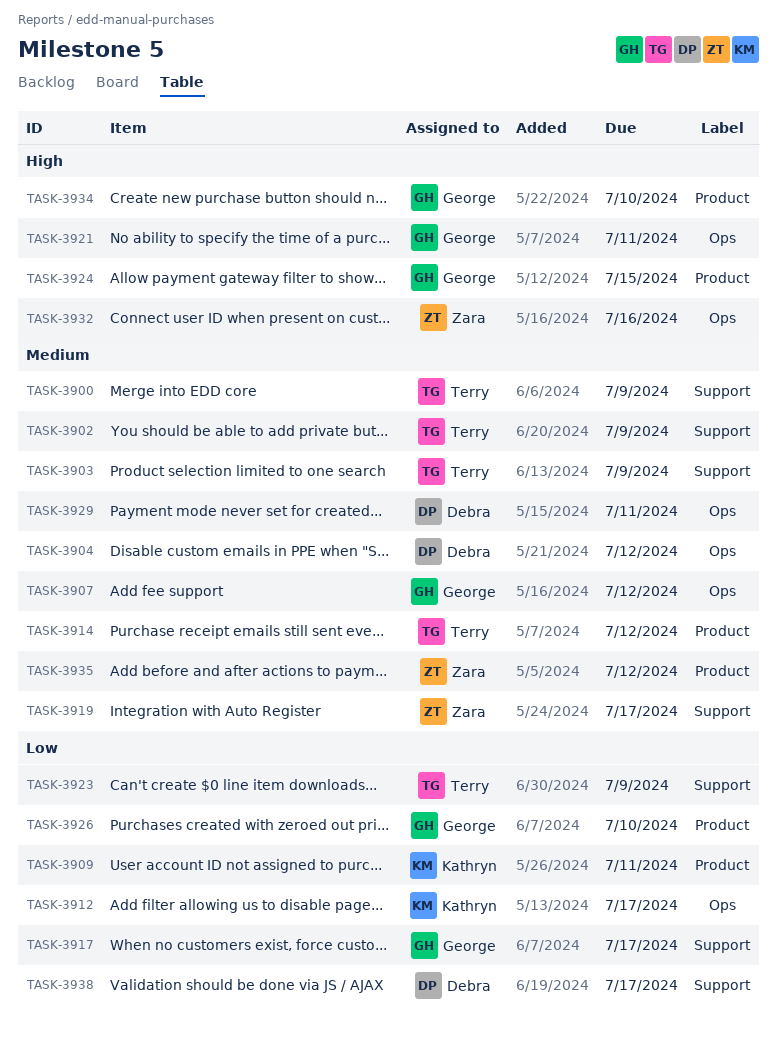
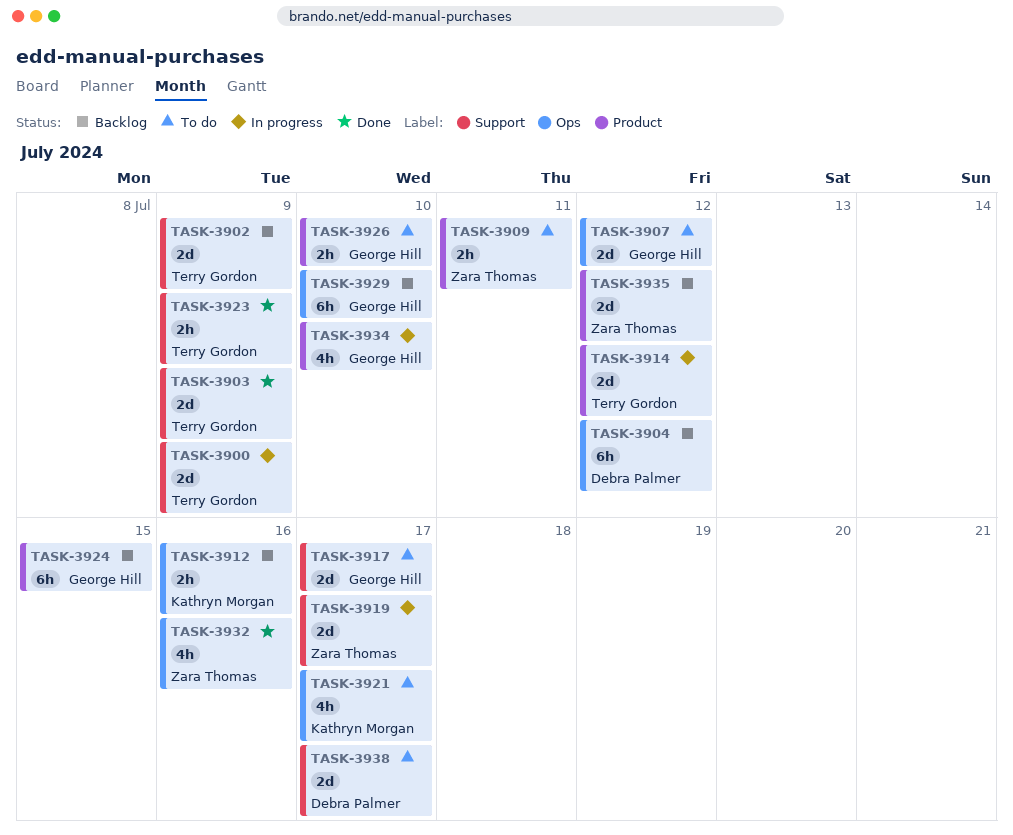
TASK-3909, owner: Kathryn Morgan -> Zara Thomas
TASK-3912, due: Jul 17 -> Jul 16
TASK-3921, owner: George Hill -> Kathryn Morgan
TASK-3921, due: Jul 11 -> Jul 17
TASK-3929, owner: Debra Palmer -> George Hill
TASK-3929, due: Jul 11 -> Jul 10

